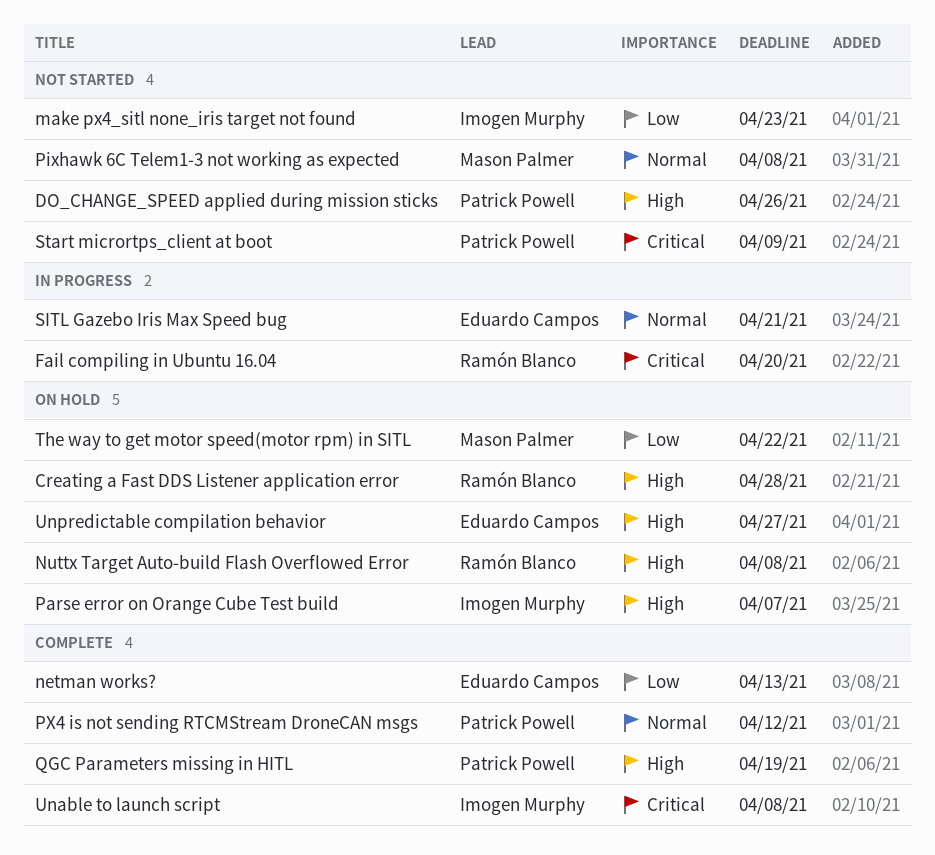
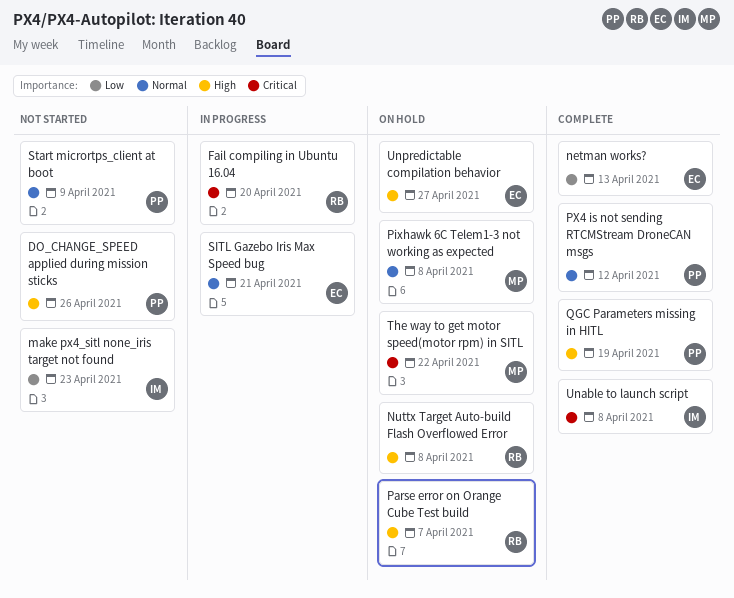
Creating a Fast DDS Listener application error: present -> none
Parse error on Orange Cube Test build, owner: Imogen Murphy -> Ramón Blanco
Pixhawk 6C Telem1-3 not working as expected, status: Not started -> On hold
Start micrortps_client at boot, priority: Critical -> Normal
The way to get motor speed(motor rpm) in SITL, priority: Low -> Critical

